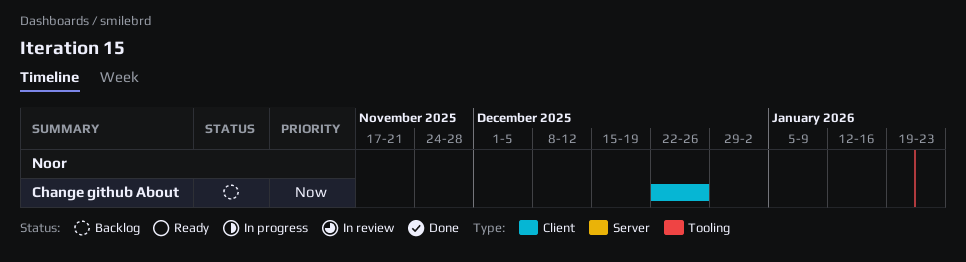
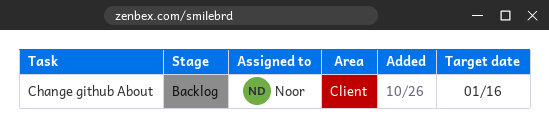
Change github About, due: Dec 26 -> Jan 16

